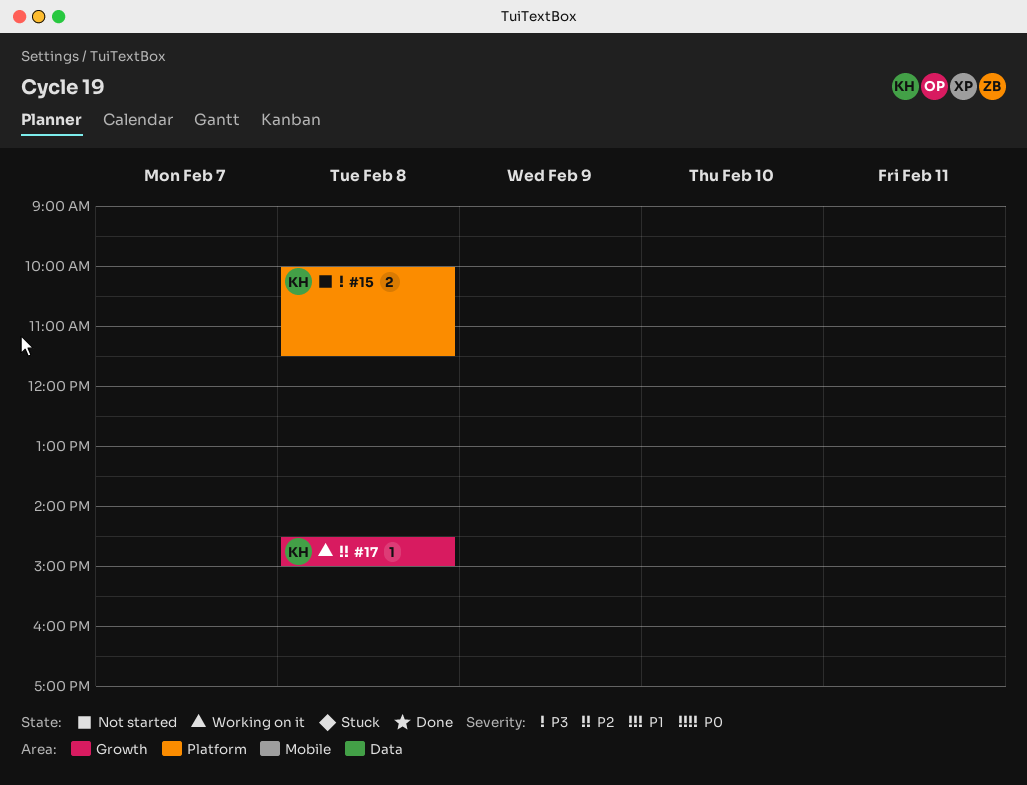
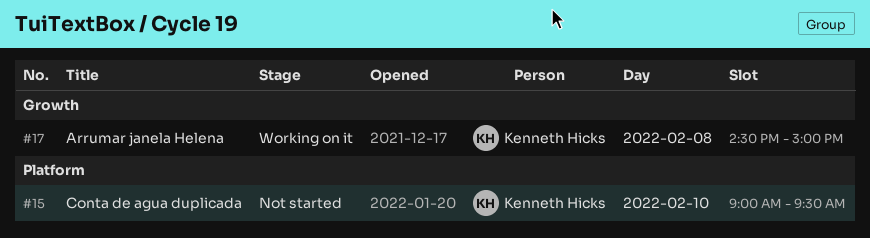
#15, day: Feb 8 -> Feb 10
#15, begins: 10:00 -> 09:00
#15, ends: 11:30 -> 09:30

